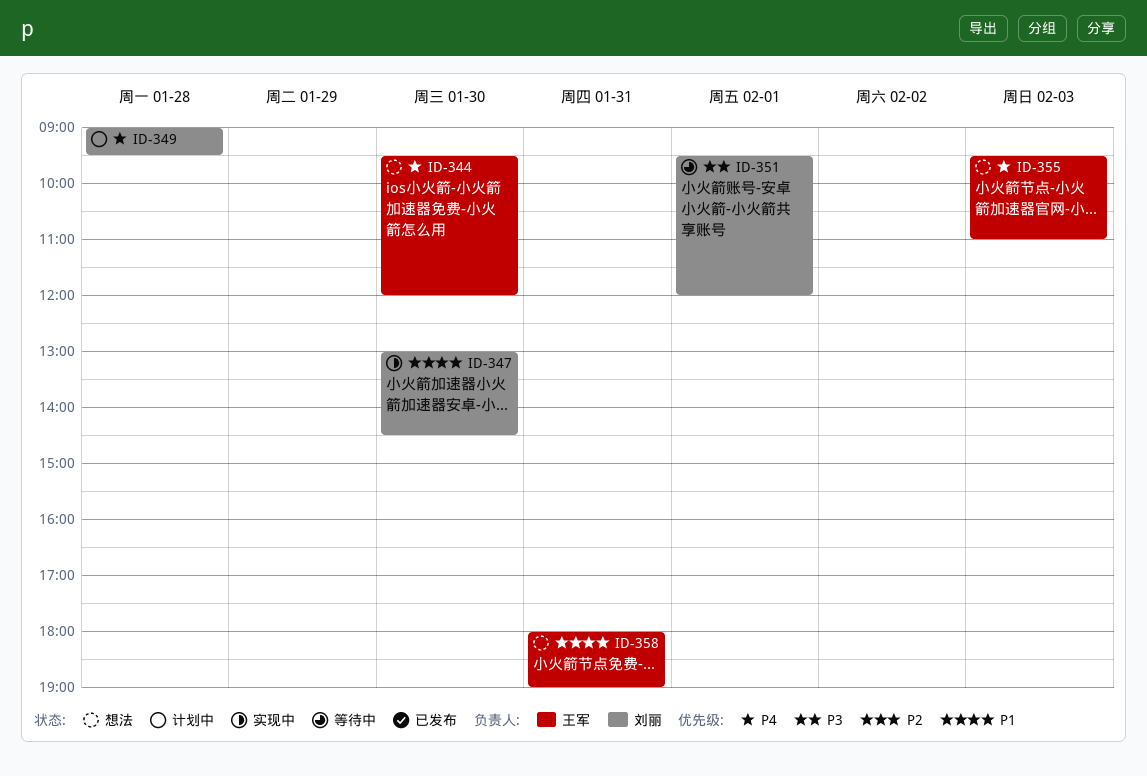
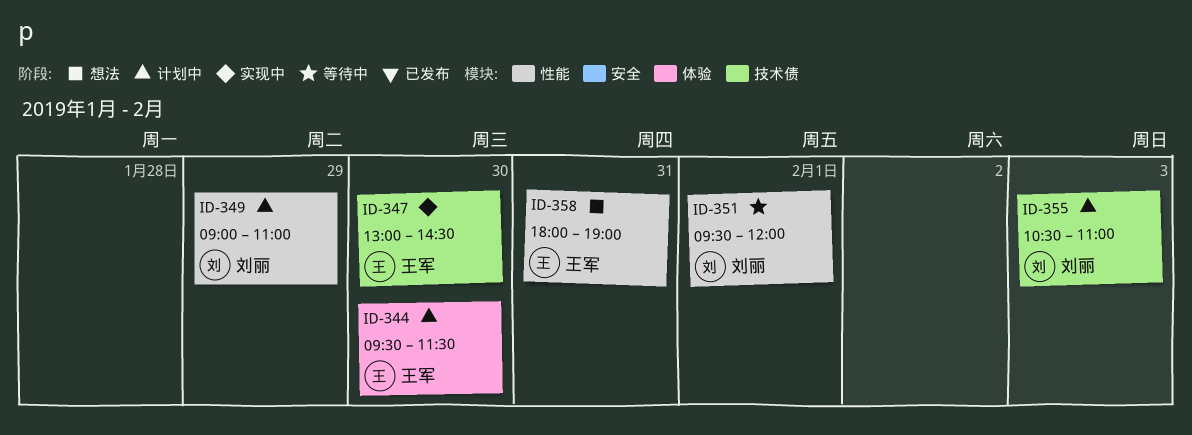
ID-344, status: 想法 -> 计划中
ID-344, ends: 12:00 -> 11:30
ID-347, owner: 刘丽 -> 王军
ID-349, day: Jan 28 -> Jan 29
ID-349, ends: 09:30 -> 11:00
ID-355, status: 想法 -> 计划中
ID-355, owner: 王军 -> 刘丽
ID-355, begins: 09:30 -> 10:30

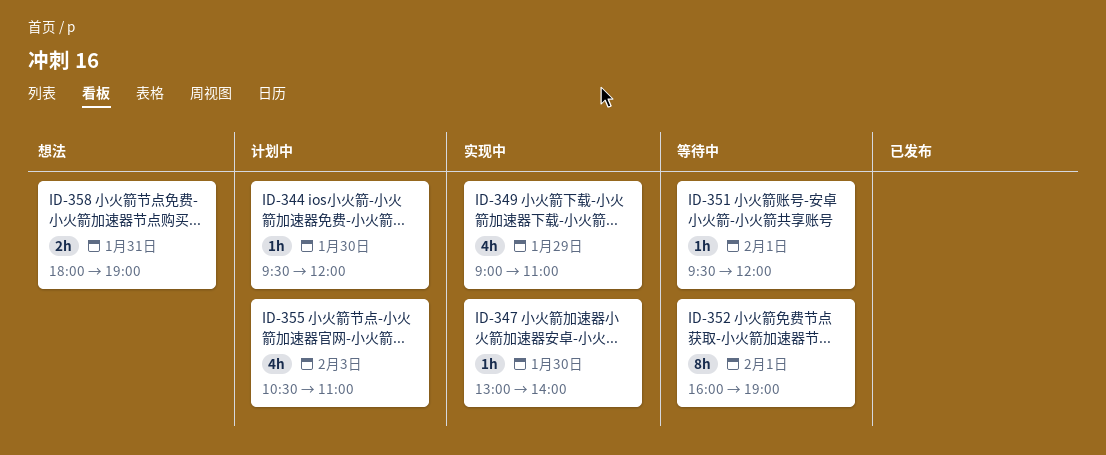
ID-344, ends: 11:30 -> 12:00
ID-347, ends: 14:30 -> 14:00
ID-349, status: 计划中 -> 实现中
ID-352: none -> present

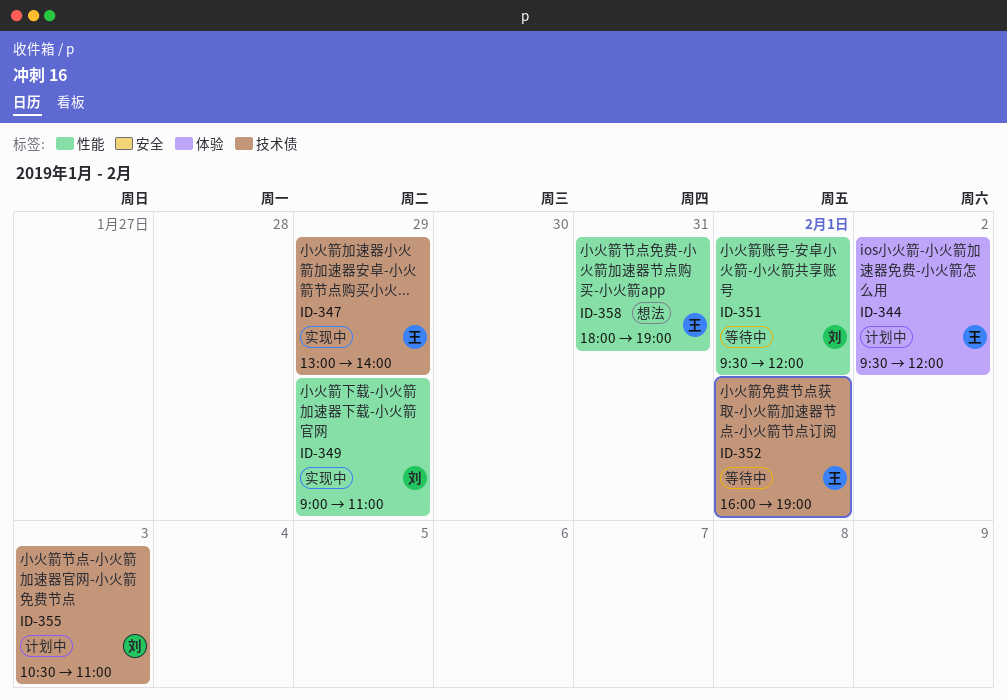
ID-344, day: Jan 30 -> Feb 2
ID-347, day: Jan 30 -> Jan 29

